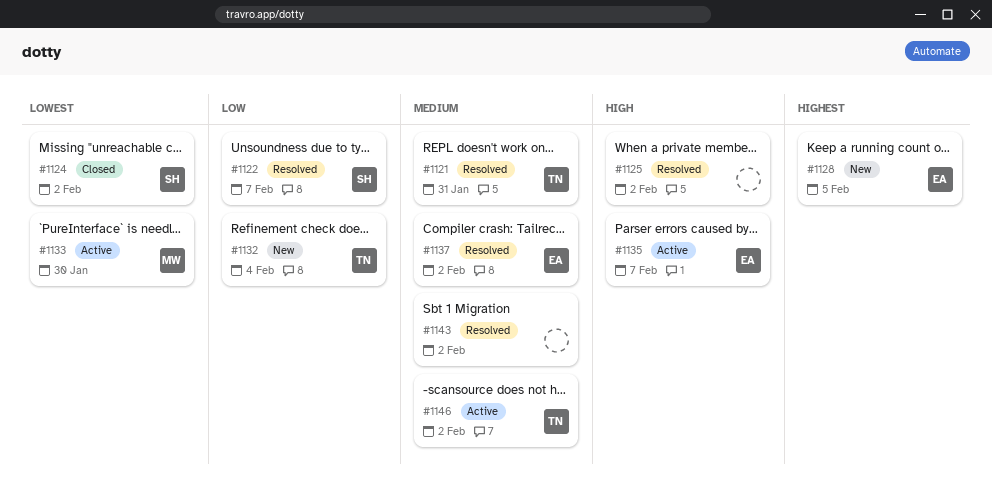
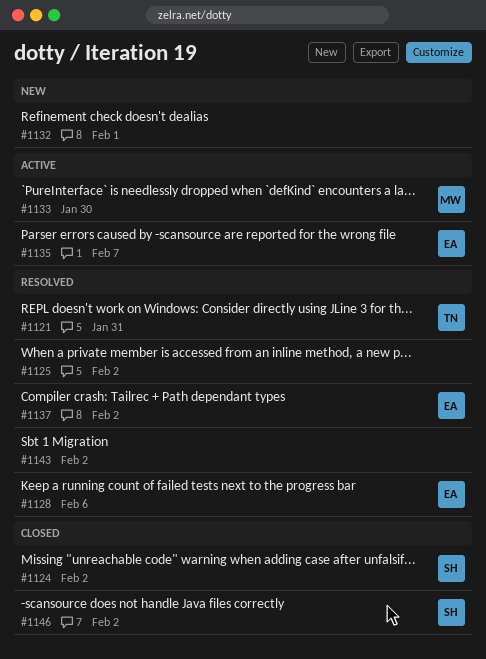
#1122: present -> none
#1128, status: New -> Resolved
#1128, due: Feb 5 -> Feb 6
#1132, owner: TN -> none
#1132, due: Feb 4 -> Feb 1
#1146, status: Active -> Closed
#1146, owner: TN -> SH

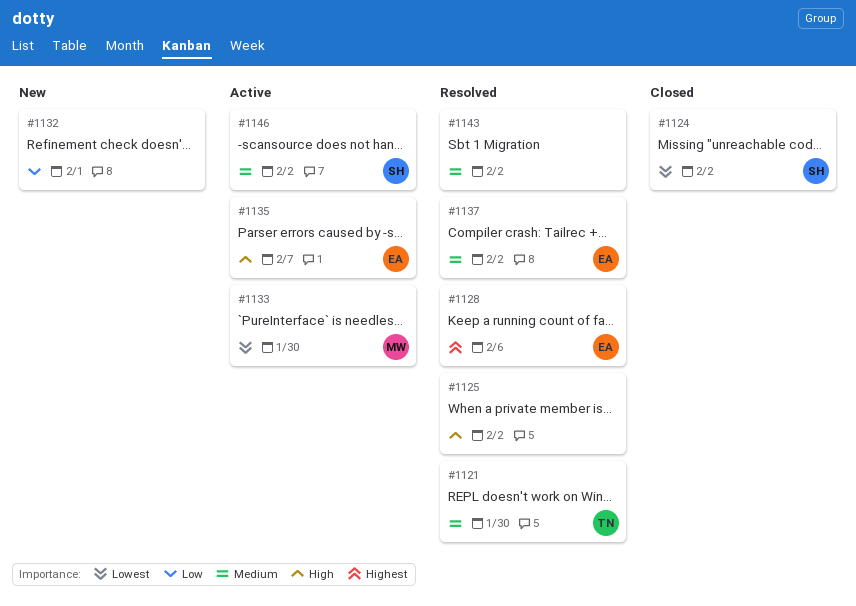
#1121, due: Jan 31 -> Jan 30
#1146, status: Closed -> Active

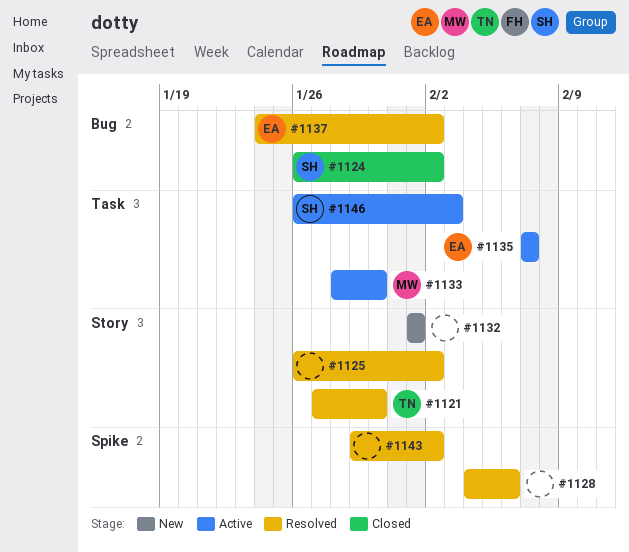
#1128, owner: EA -> none
#1146, due: Feb 2 -> Feb 3

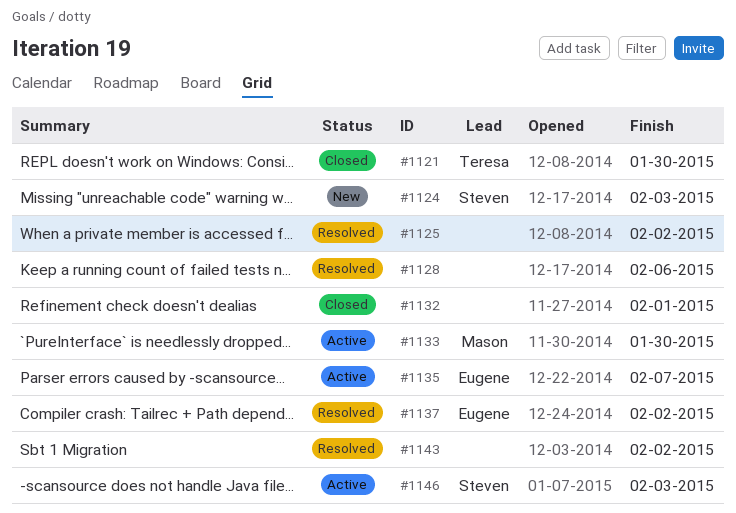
#1121, status: Resolved -> Closed
#1124, status: Closed -> New
#1124, due: Feb 2 -> Feb 3
#1132, status: New -> Closed

